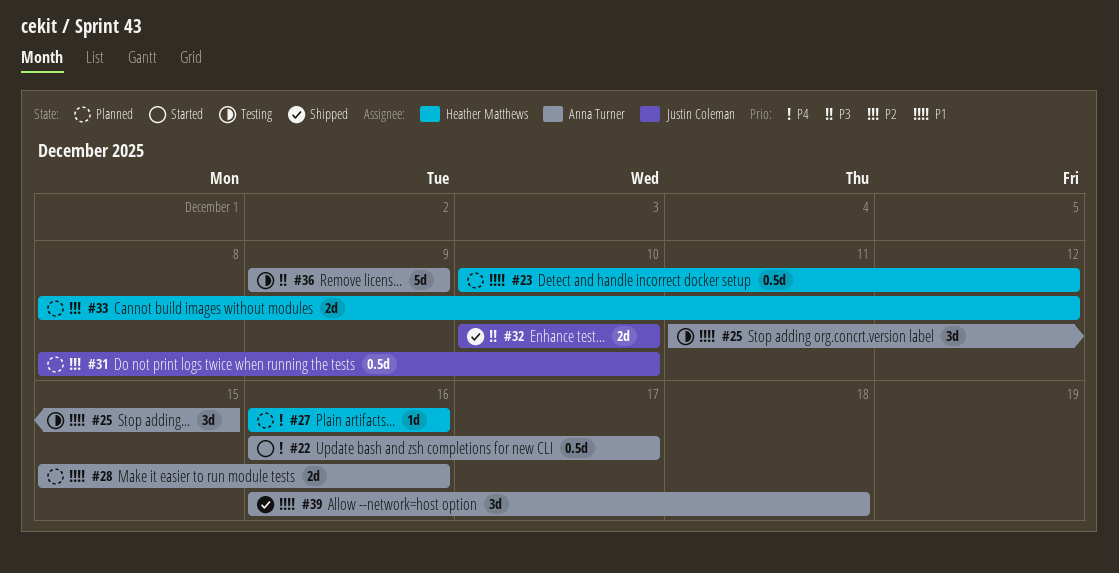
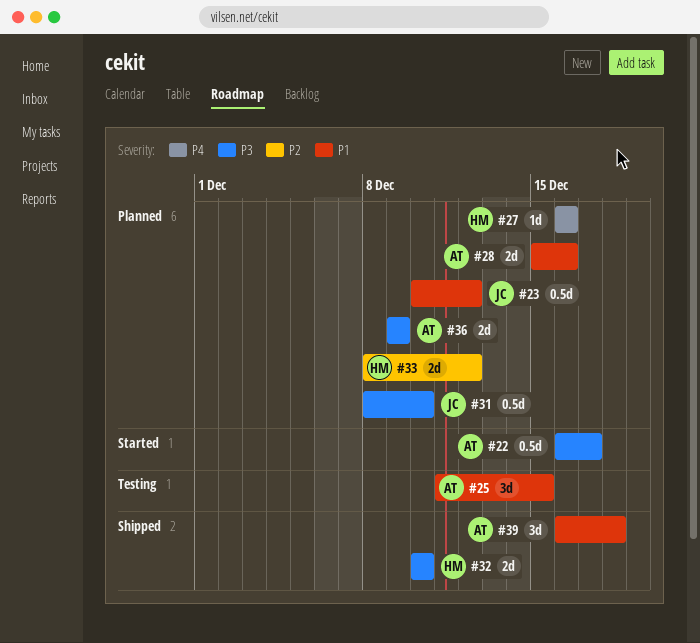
#22, priority: P4 -> P3
#23, owner: Heather Matthews -> Justin Coleman
#31, priority: P2 -> P3
#32, owner: Justin Coleman -> Heather Matthews
#36, status: Testing -> Planned
#36, estimate: 5d -> 2d

